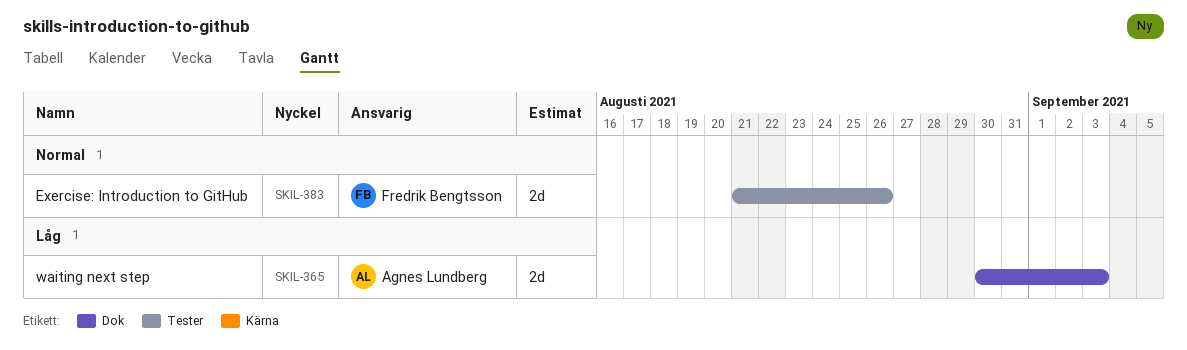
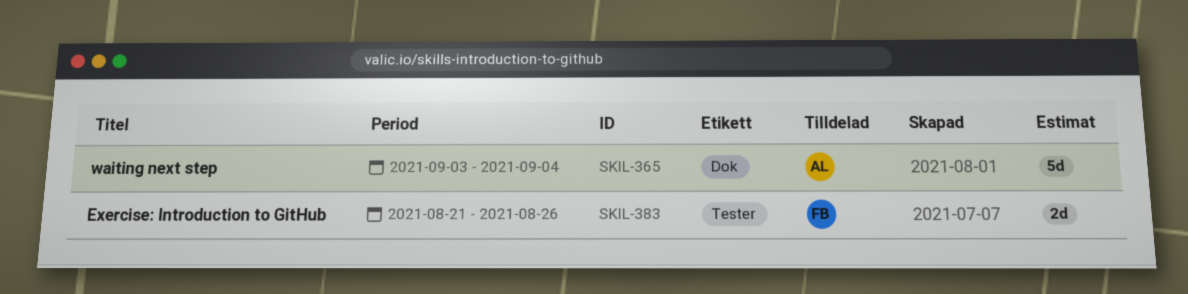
SKIL-365, estimate: 2d -> 5d
SKIL-365, start: Aug 30 -> Sep 3
SKIL-365, due: Sep 3 -> Sep 4

